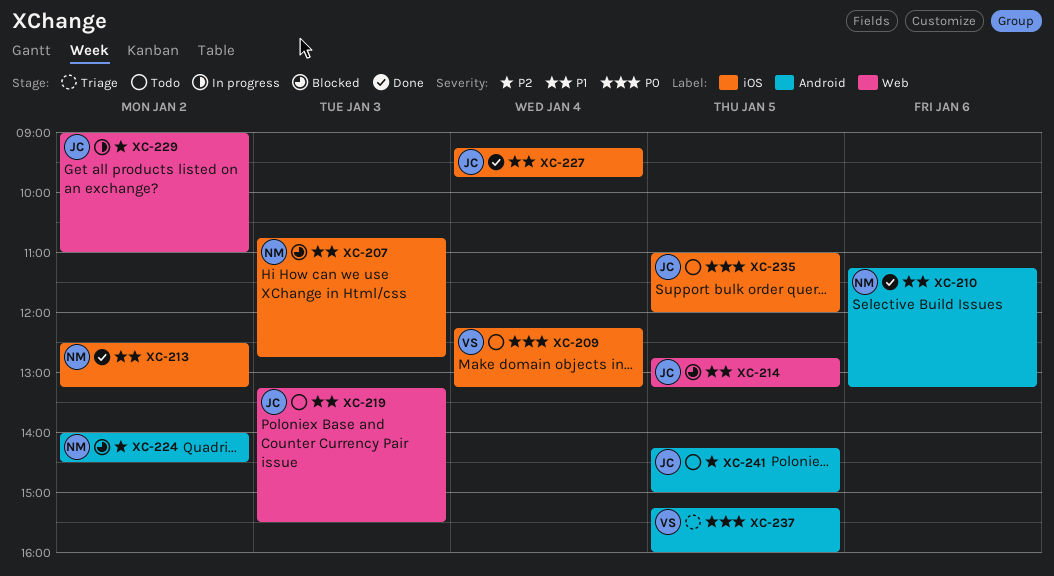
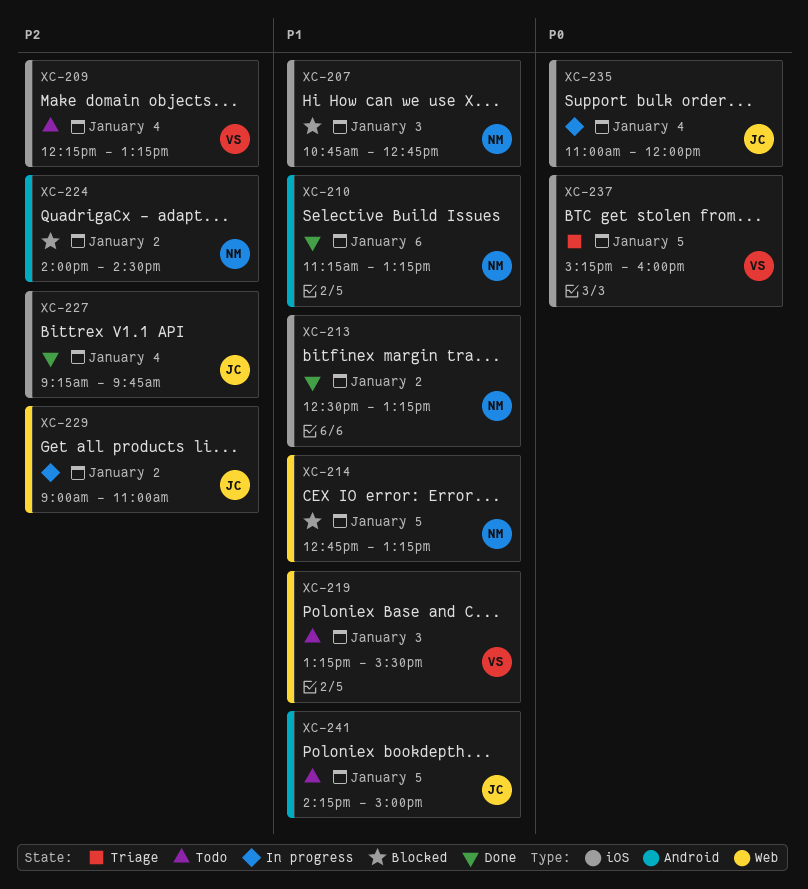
XC-209, priority: P0 -> P2
XC-214, owner: JC -> NM
XC-219, owner: JC -> VS
XC-227, priority: P1 -> P2
XC-235, status: Todo -> In progress
XC-235, day: Jan 5 -> Jan 4
XC-237, label: Android -> iOS
XC-241, priority: P2 -> P1

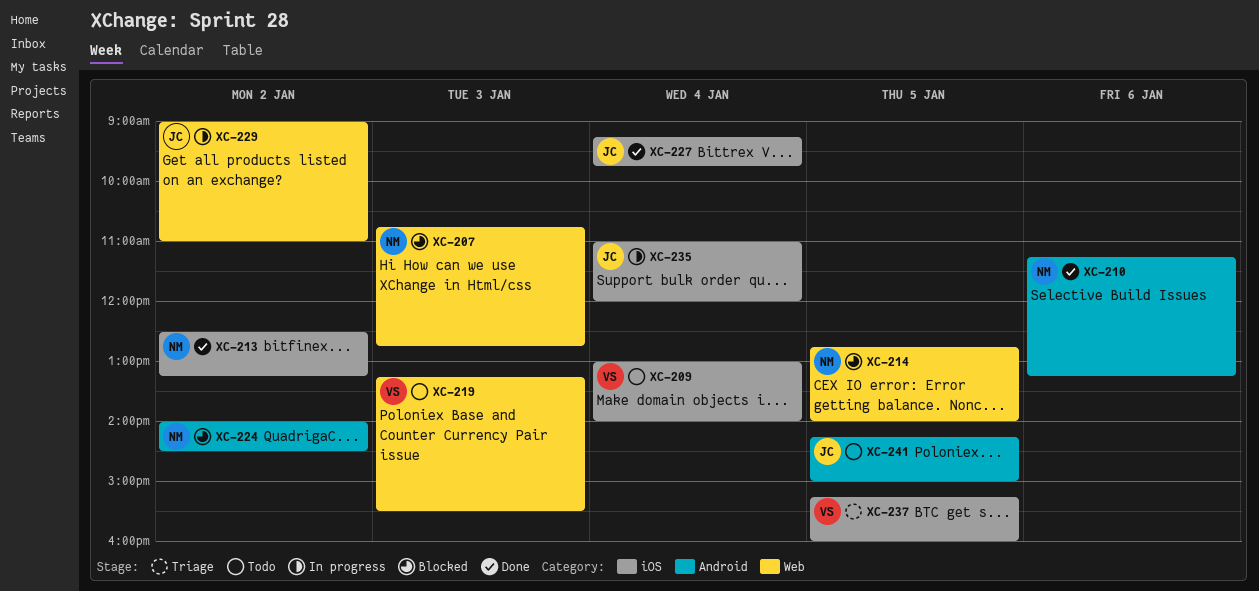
XC-207, label: iOS -> Web
XC-209, begins: 12:15 -> 13:00
XC-209, ends: 13:15 -> 14:00
XC-214, ends: 13:15 -> 14:00

